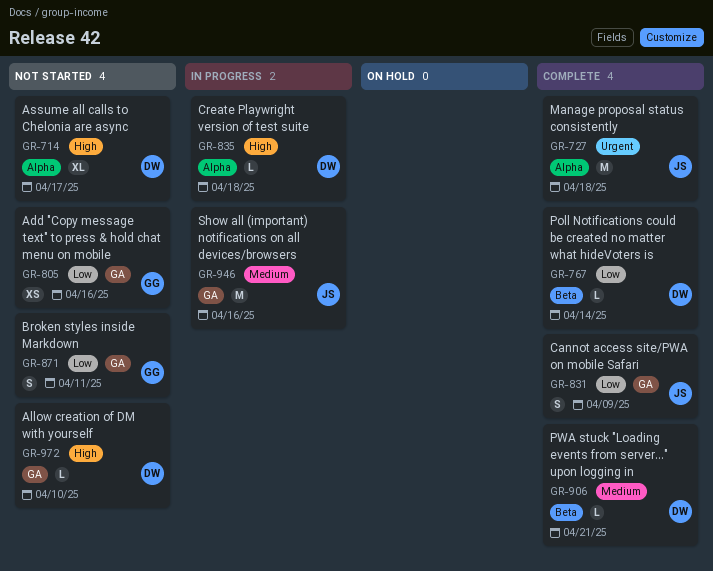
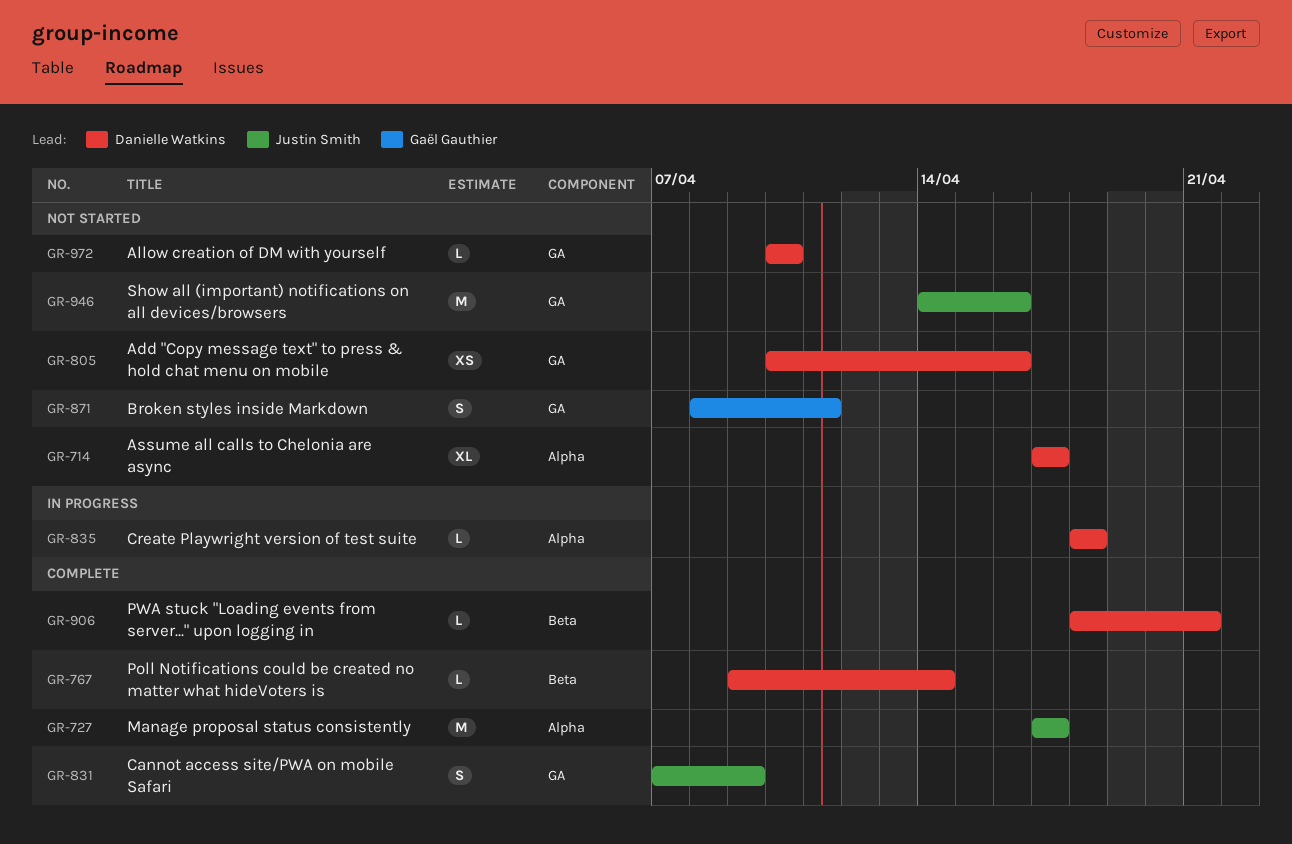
GR-727, due: Apr 18 -> Apr 17
GR-805, owner: Gaël Gauthier -> Danielle Watkins
GR-946, status: In progress -> Not started

